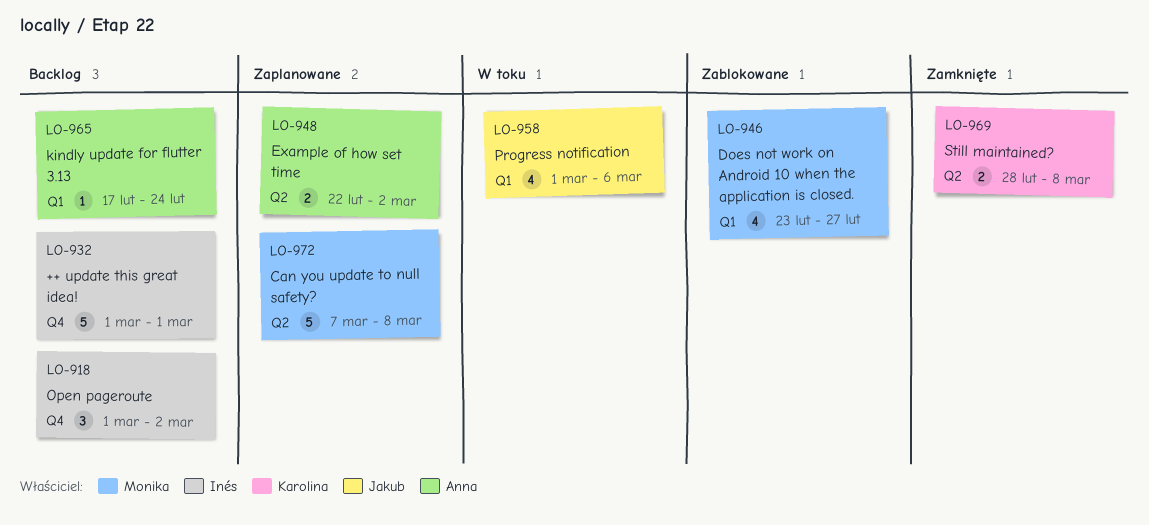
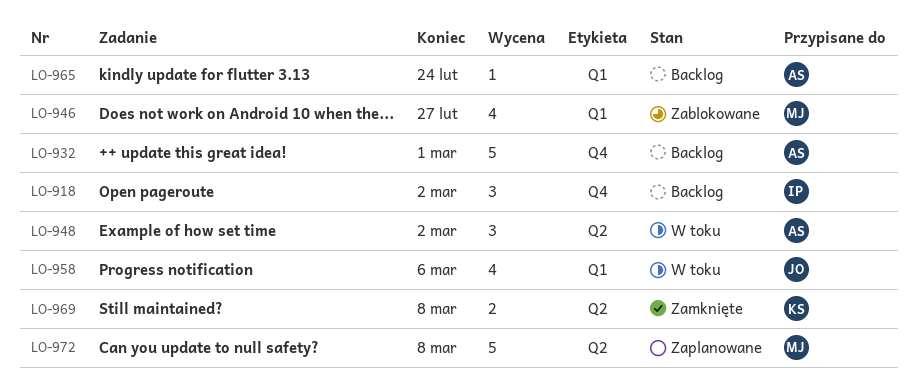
LO-932, owner: Inés -> Anna
LO-948, status: Zaplanowane -> W toku
LO-948, estimate: 2 -> 3

